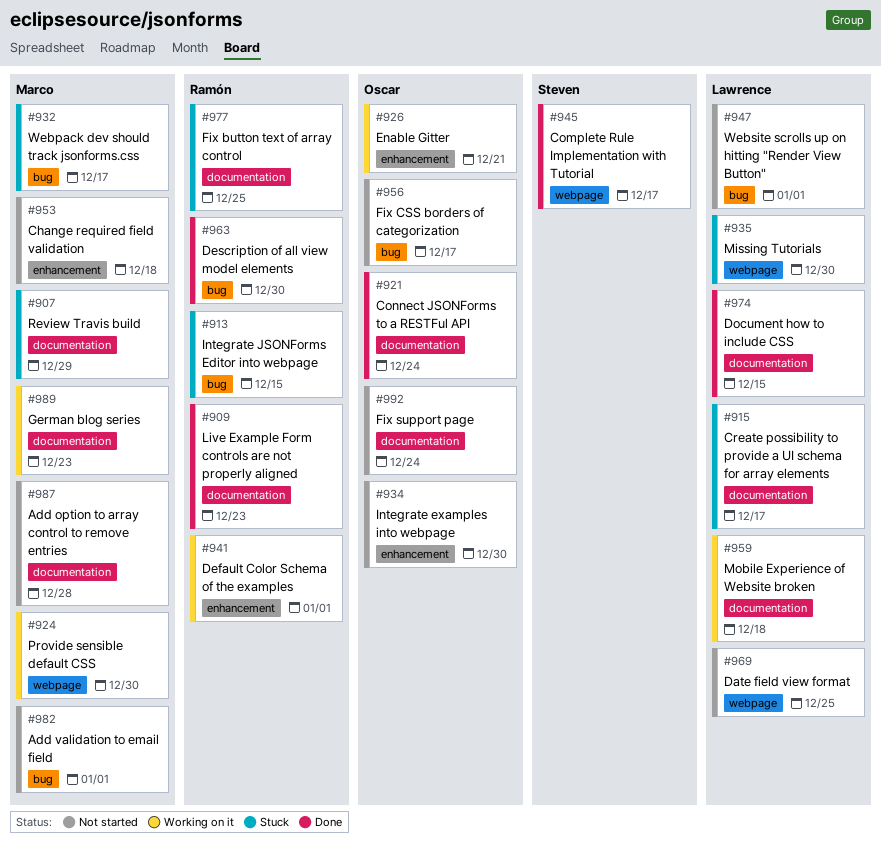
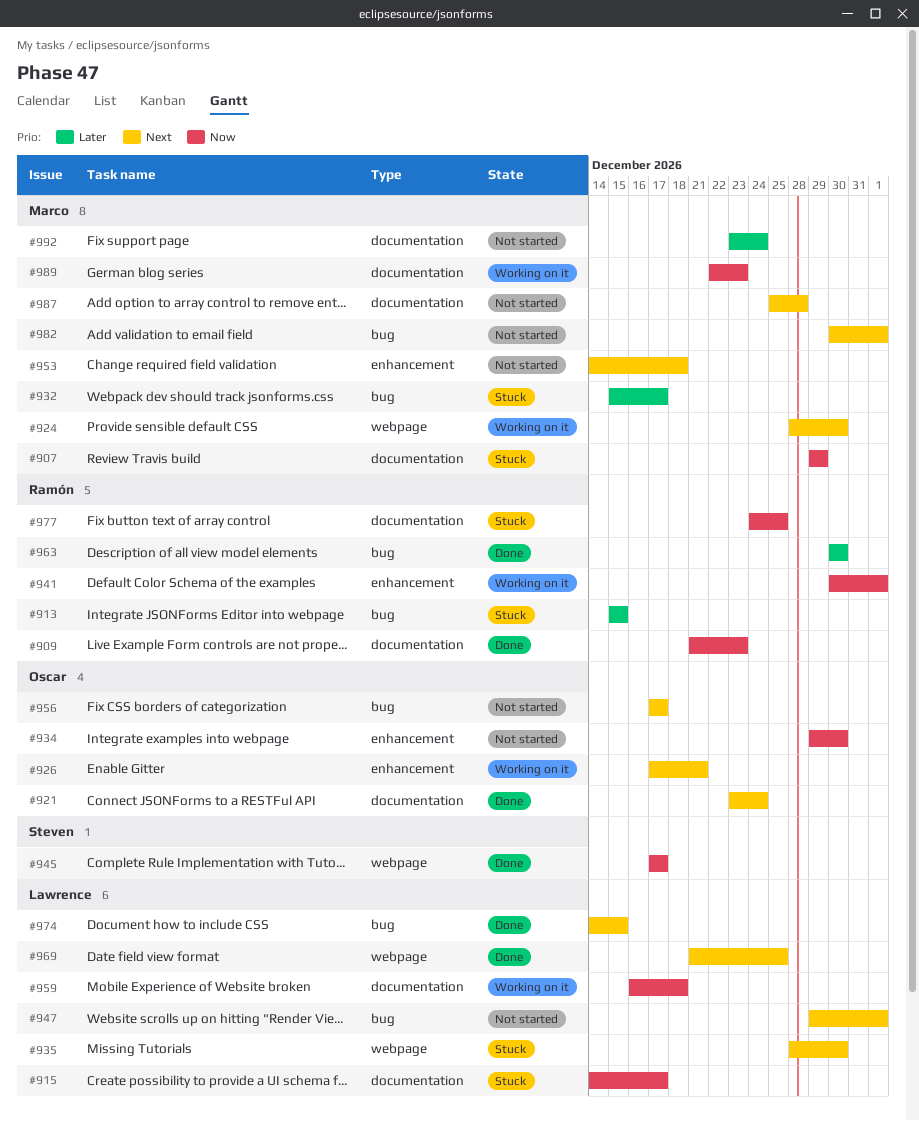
#969, status: Not started -> Done
#974, label: documentation -> bug
#992, owner: Oscar -> Marco

